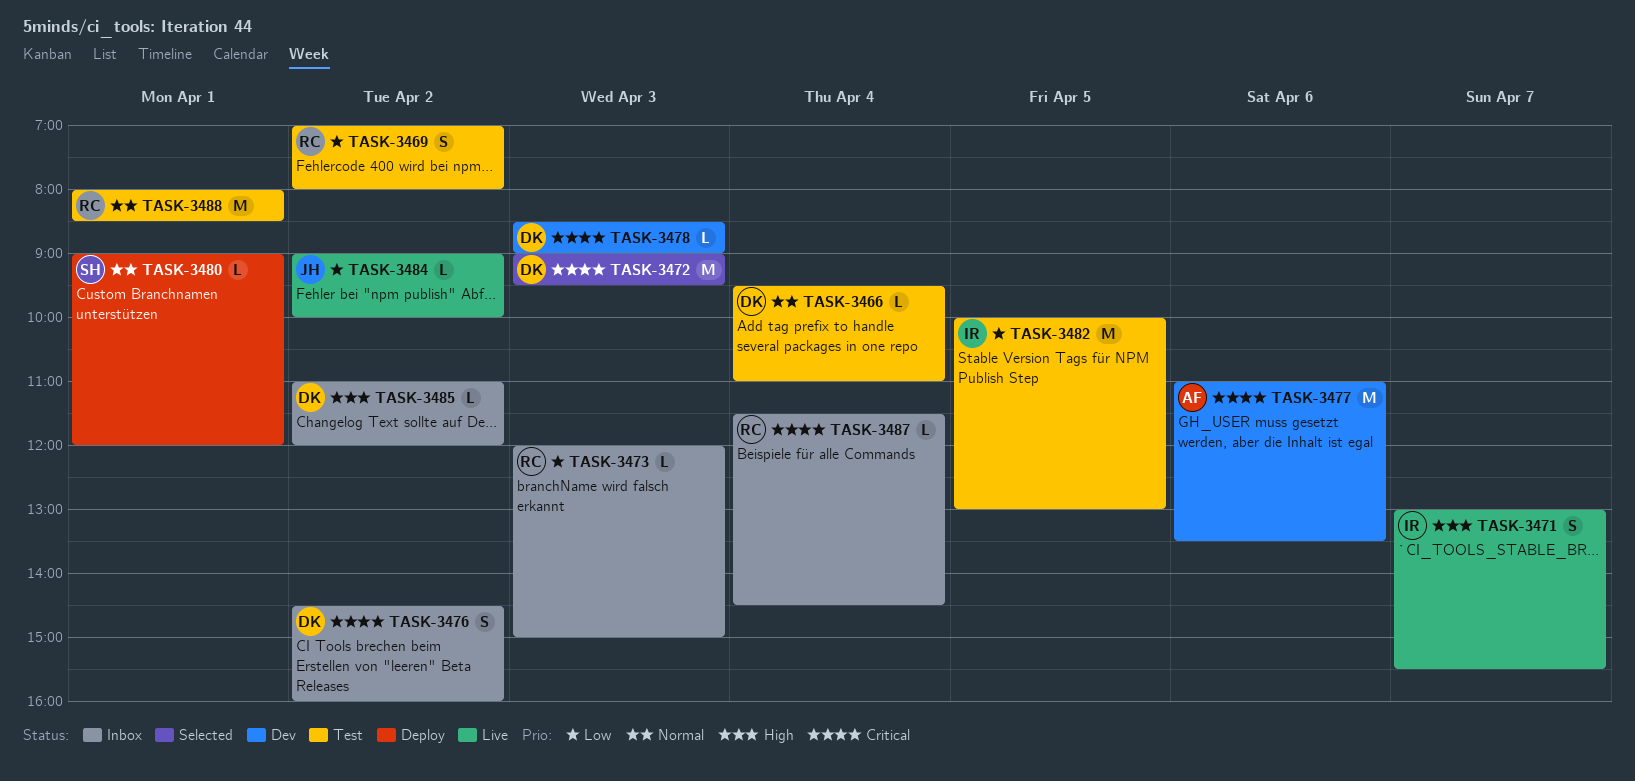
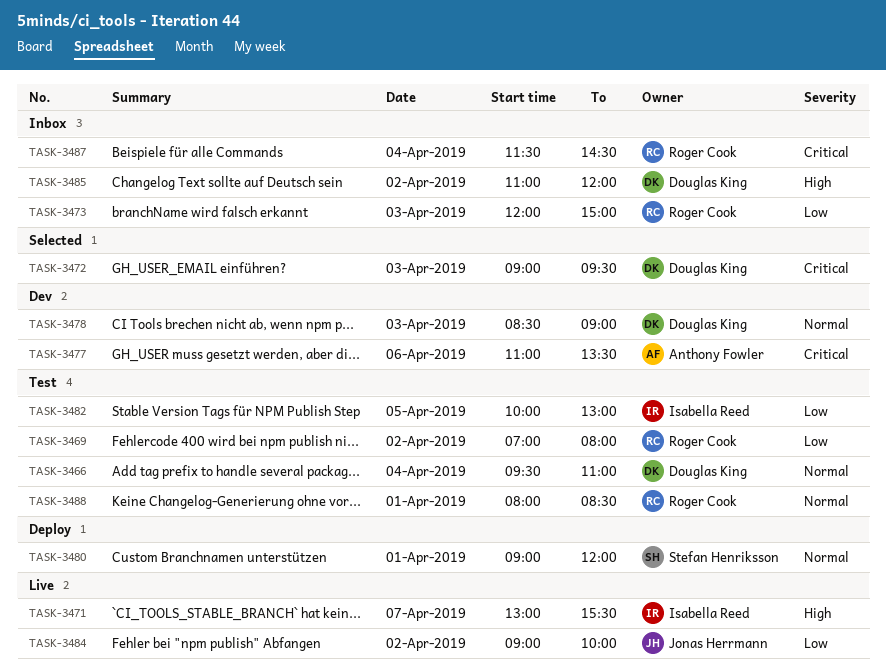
TASK-3476: present -> none
TASK-3478, priority: Critical -> Normal

